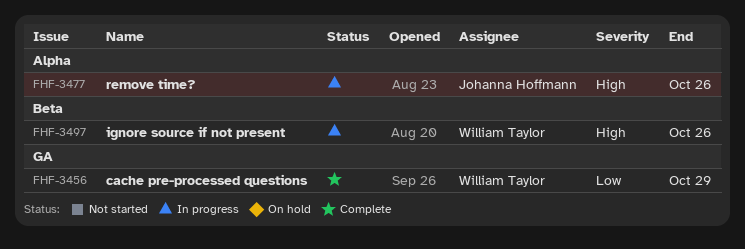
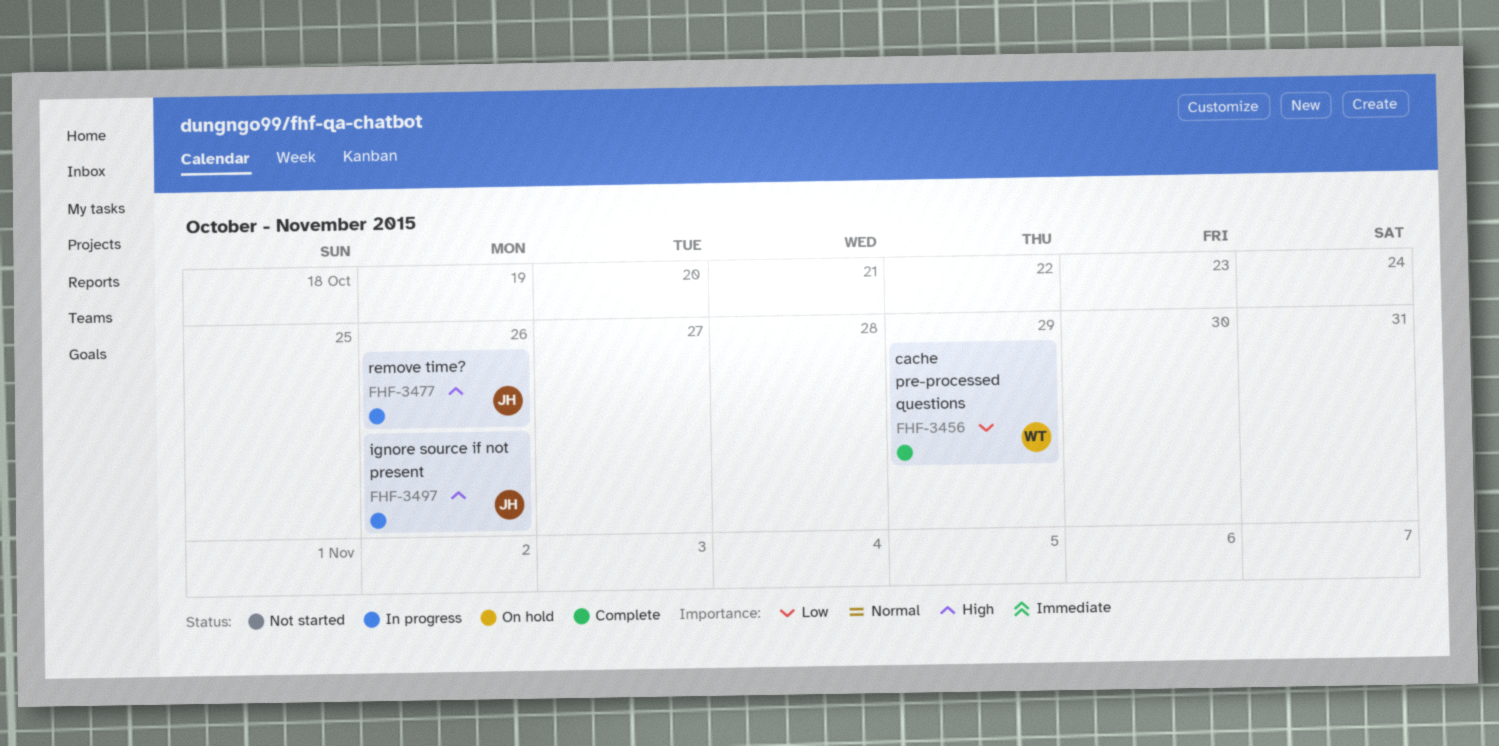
FHF-3497, owner: William Taylor -> Johanna Hoffmann

